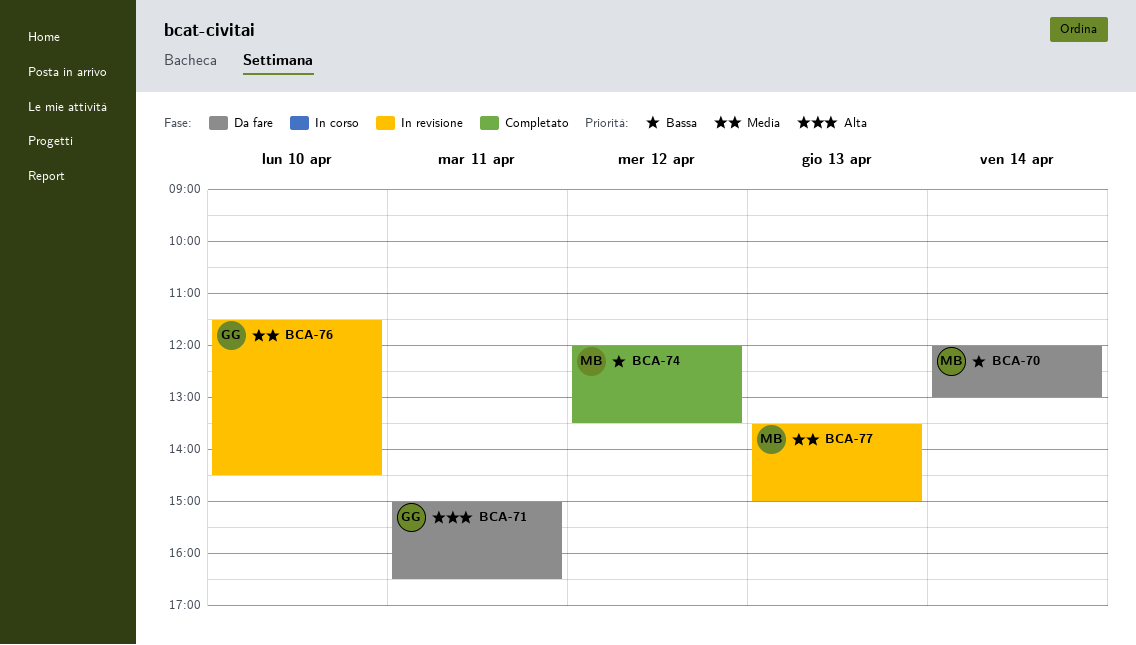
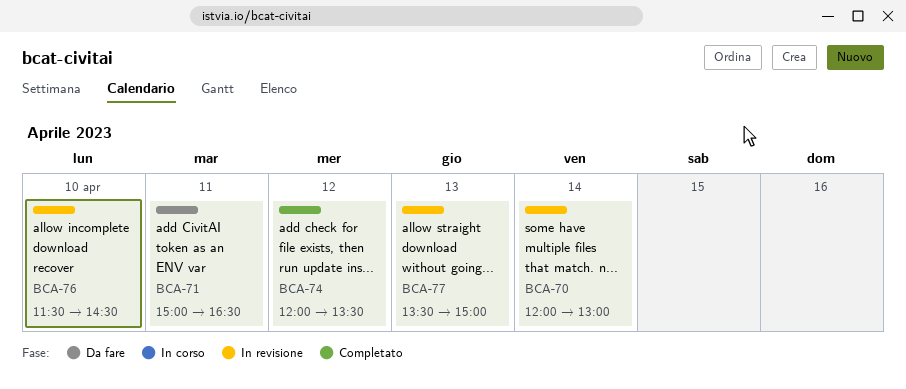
BCA-70, status: Da fare -> In revisione

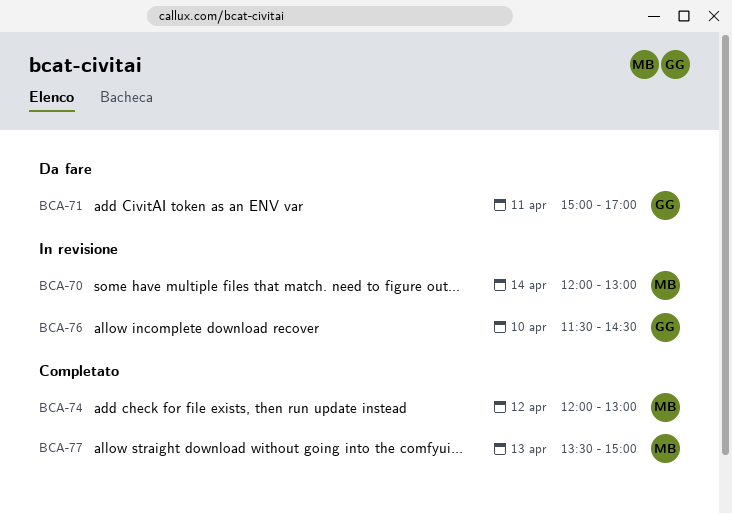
BCA-71, ends: 16:30 -> 17:00
BCA-74, ends: 13:30 -> 13:00
BCA-77, status: In revisione -> Completato

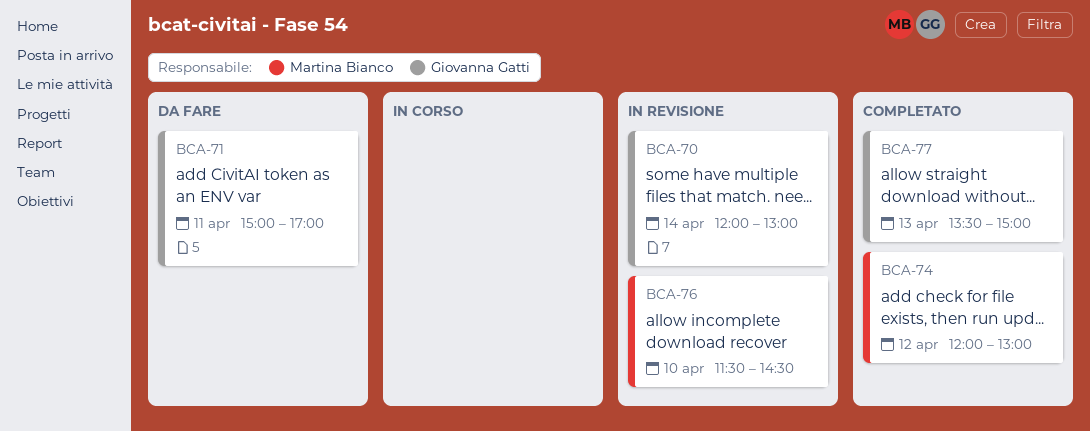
BCA-70, owner: Martina Bianco -> Giovanna Gatti
BCA-76, owner: Giovanna Gatti -> Martina Bianco
BCA-77, owner: Martina Bianco -> Giovanna Gatti

